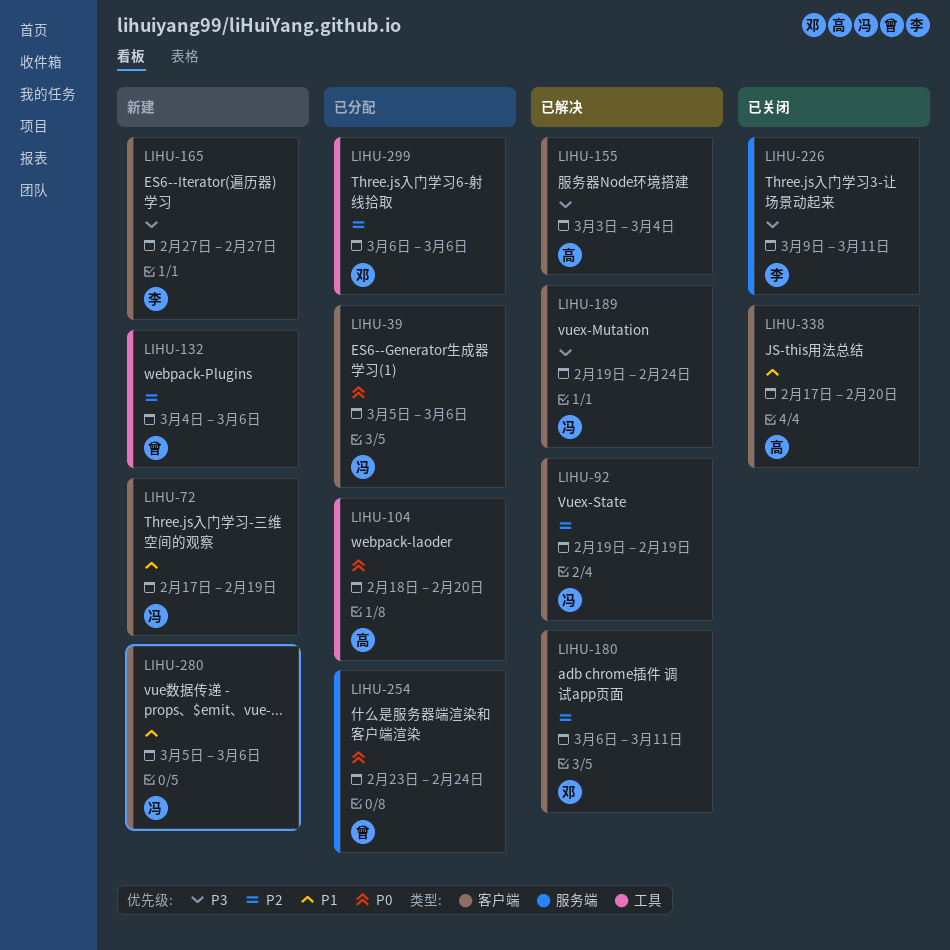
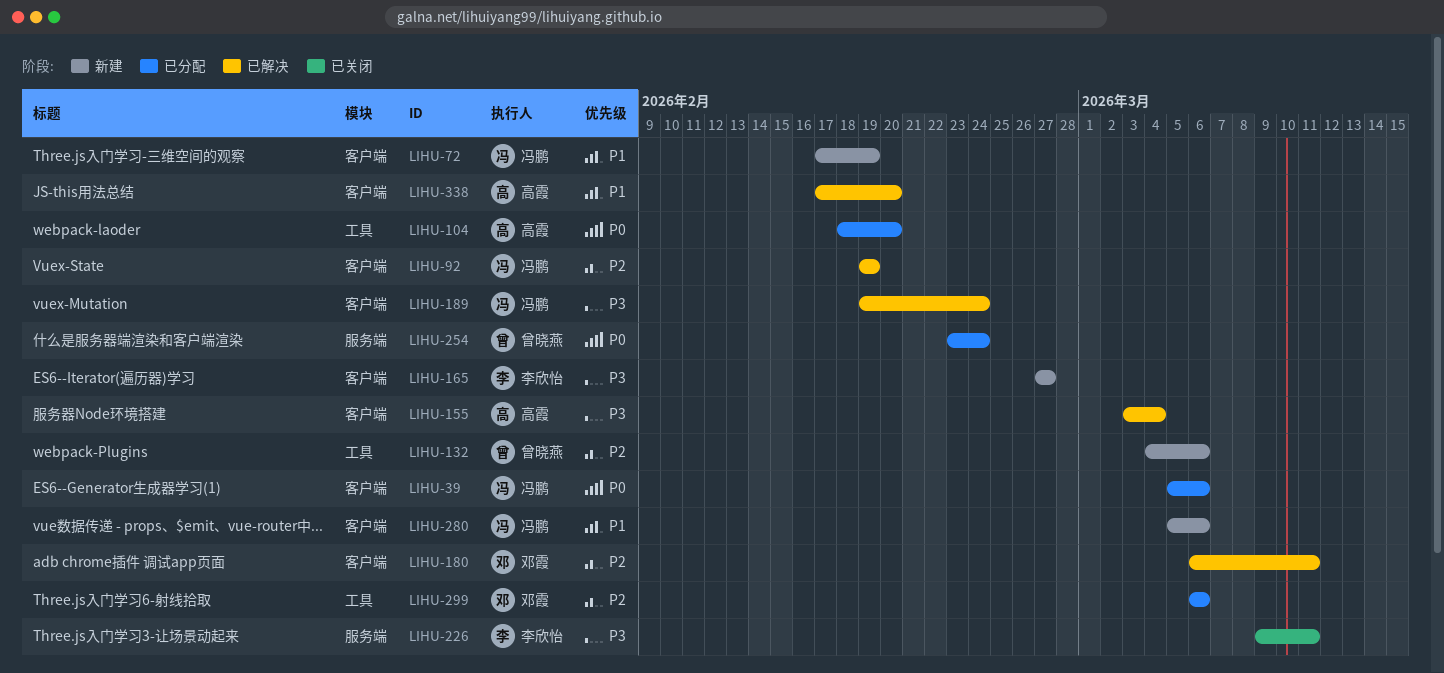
LIHU-338, status: 已关闭 -> 已解决

